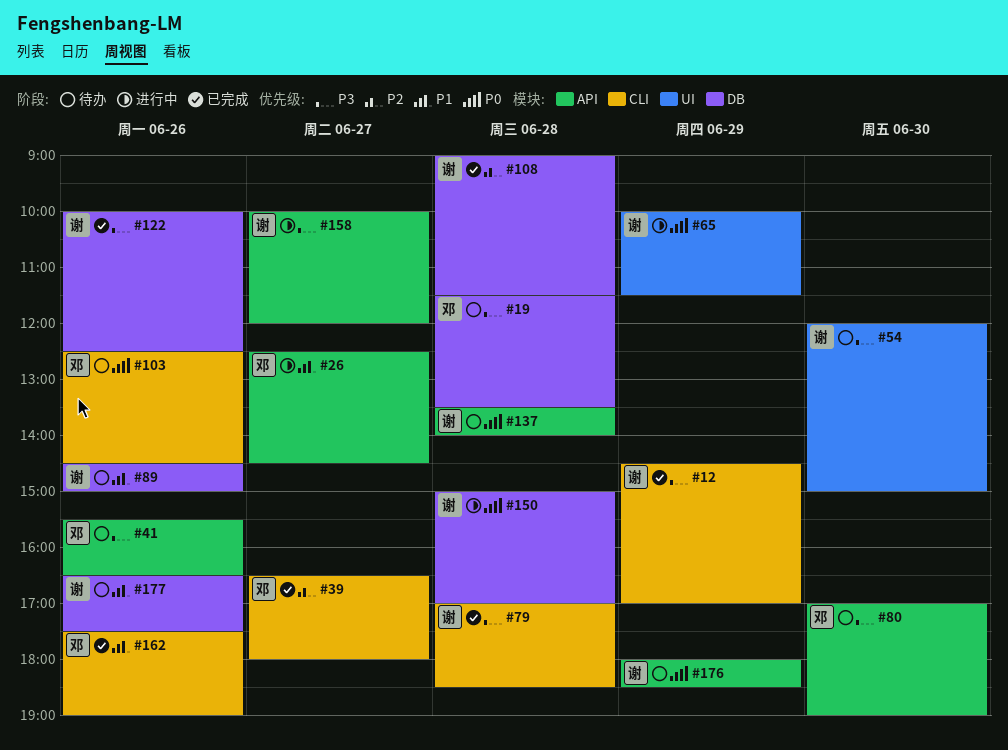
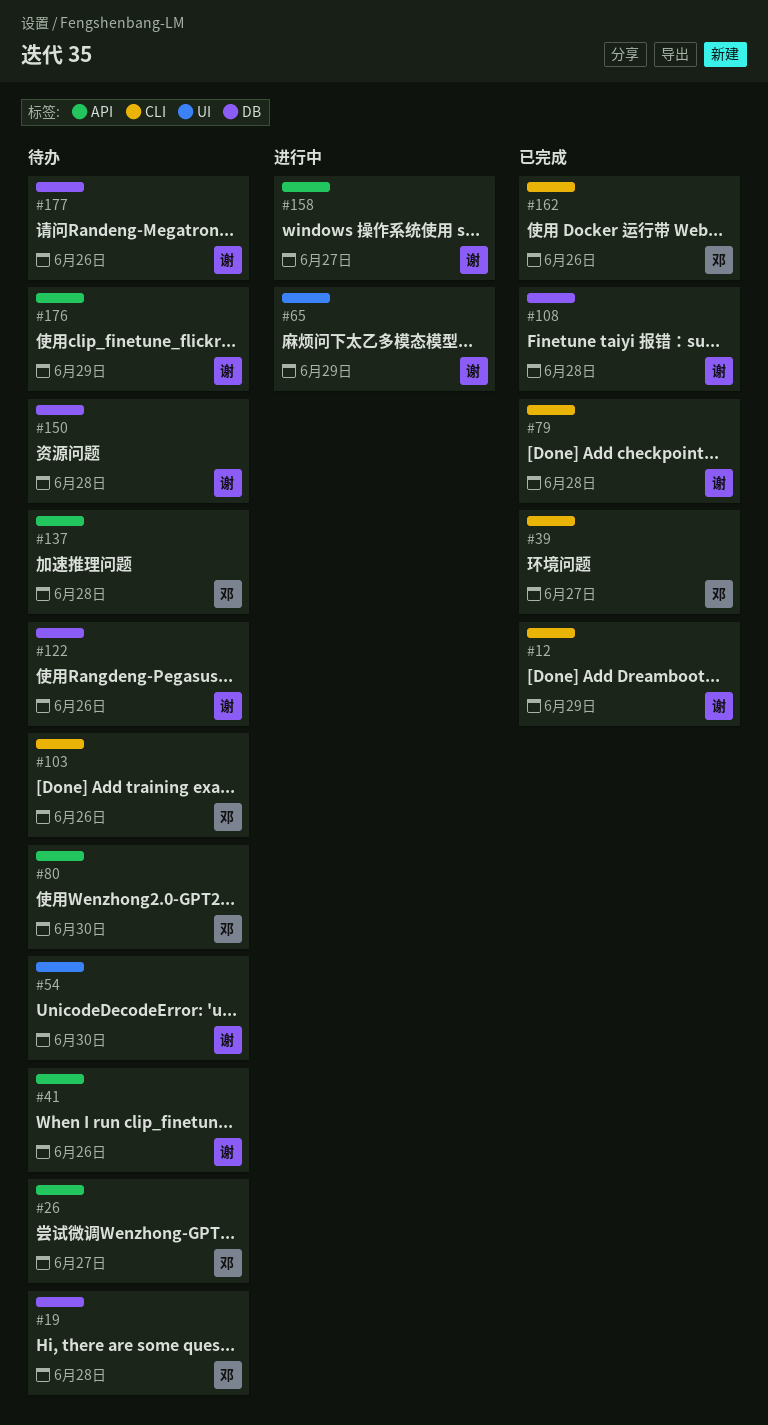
#26, status: 进行中 -> 待办
#41, owner: 邓 -> 谢
#89: present -> none
#122, status: 已完成 -> 待办
#137, owner: 谢 -> 邓
#150, status: 进行中 -> 待办

